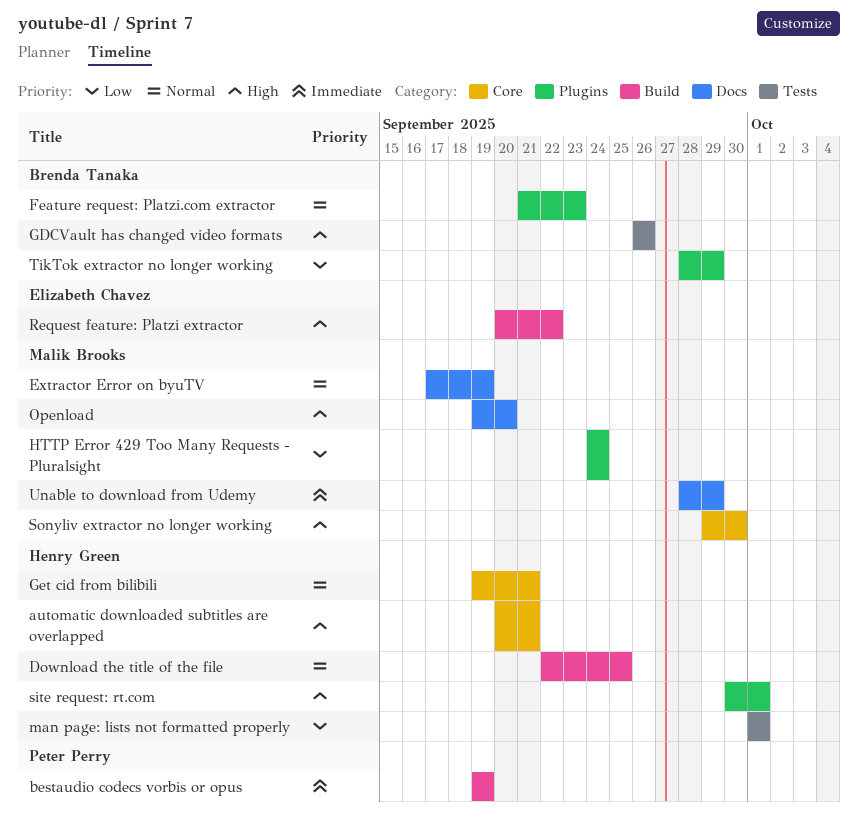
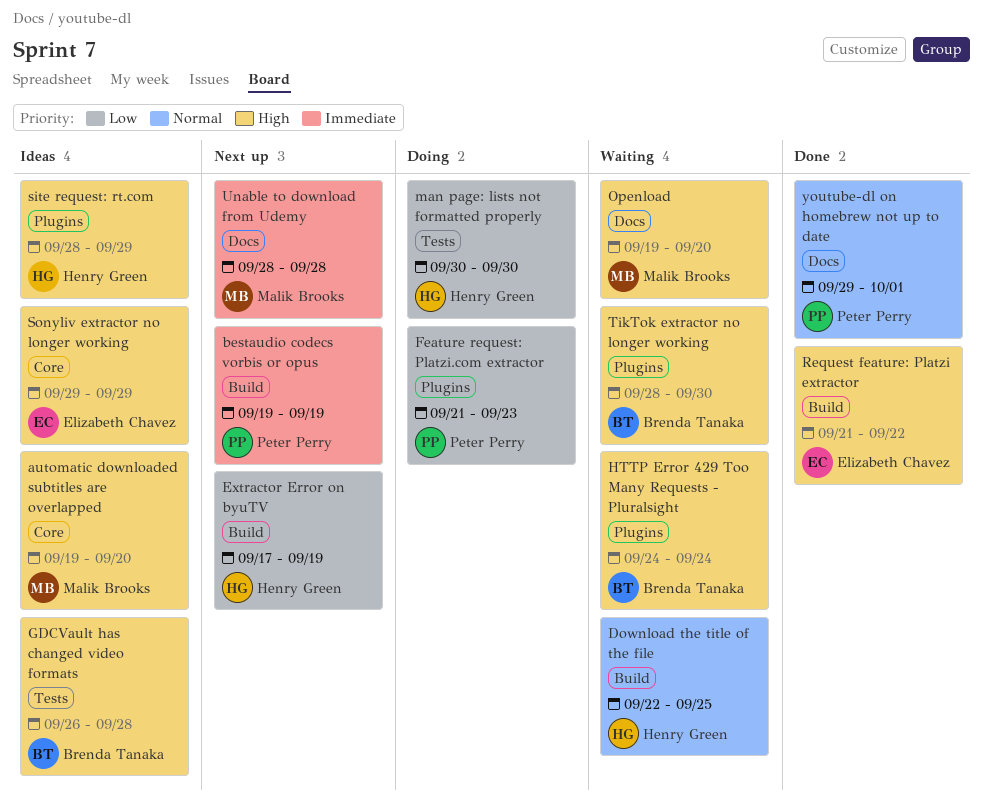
automatic downloaded subtitles are overlapped, owner: Henry Green -> Malik Brooks
automatic downloaded subtitles are overlapped, start: Sep 20 -> Sep 19
automatic downloaded subtitles are overlapped, due: Sep 21 -> Sep 20
Extractor Error on byuTV, owner: Malik Brooks -> Henry Green
Extractor Error on byuTV, priority: Normal -> Low
Extractor Error on byuTV, label: Docs -> Build
Feature request: Platzi.com extractor, owner: Brenda Tanaka -> Peter Perry
Feature request: Platzi.com extractor, priority: Normal -> Low
GDCVault has changed video formats, due: Sep 26 -> Sep 28
Get cid from bilibili: present -> none
HTTP Error 429 Too Many Requests - Pluralsight, owner: Malik Brooks -> Brenda Tanaka
HTTP Error 429 Too Many Requests - Pluralsight, priority: Low -> High
man page: lists not formatted properly, start: Oct 1 -> Sep 30
man page: lists not formatted properly, due: Oct 1 -> Sep 30
Request feature: Platzi extractor, start: Sep 20 -> Sep 21
site request: rt.com, start: Sep 30 -> Sep 28
site request: rt.com, due: Oct 1 -> Sep 29
Sonyliv extractor no longer working, owner: Malik Brooks -> Elizabeth Chavez
Sonyliv extractor no longer working, due: Sep 30 -> Sep 29
TikTok extractor no longer working, priority: Low -> High
TikTok extractor no longer working, due: Sep 29 -> Sep 30
Unable to download from Udemy, due: Sep 29 -> Sep 28
youtube-dl on homebrew not up to date: none -> present

